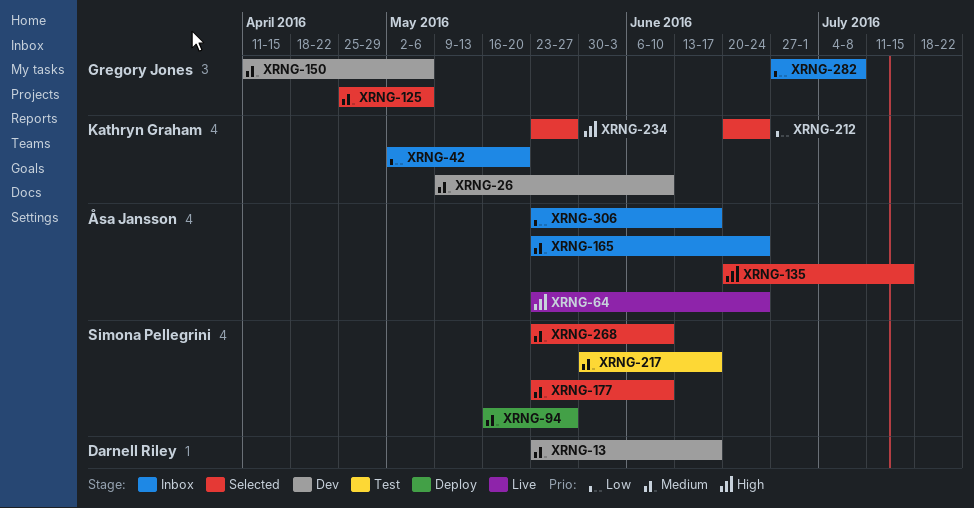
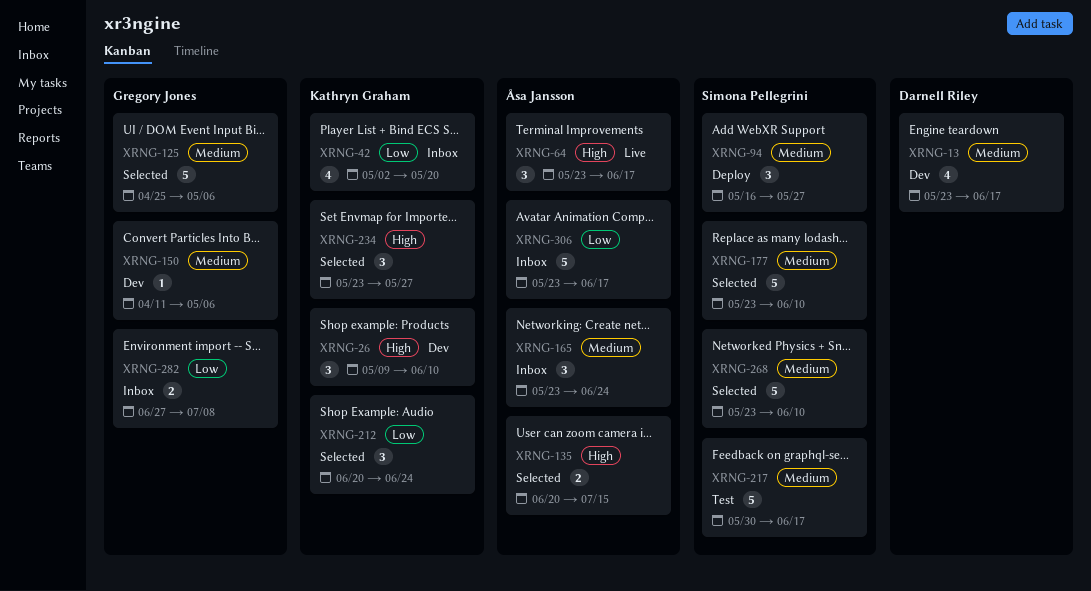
XRNG-26, priority: Medium -> High
XRNG-64, due: Jun 24 -> Jun 17

